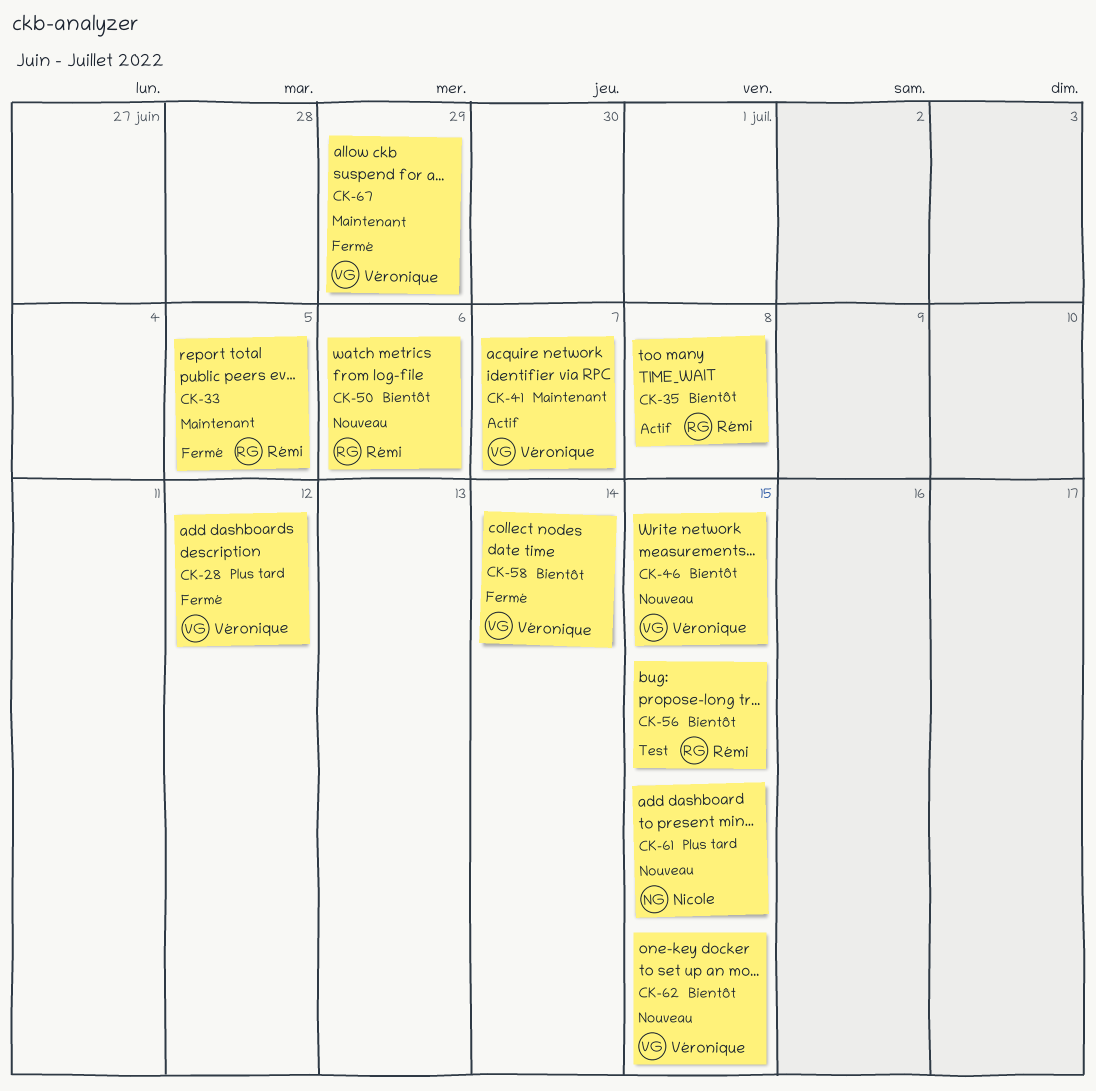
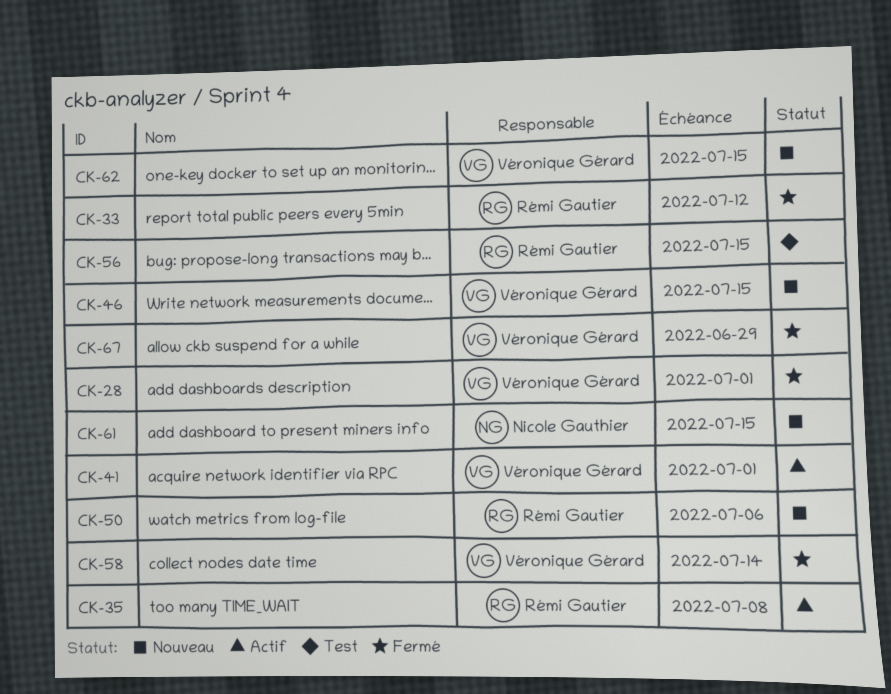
CK-28, due: Jul 12 -> Jul 1
CK-33, due: Jul 5 -> Jul 12
CK-41, due: Jul 7 -> Jul 1

